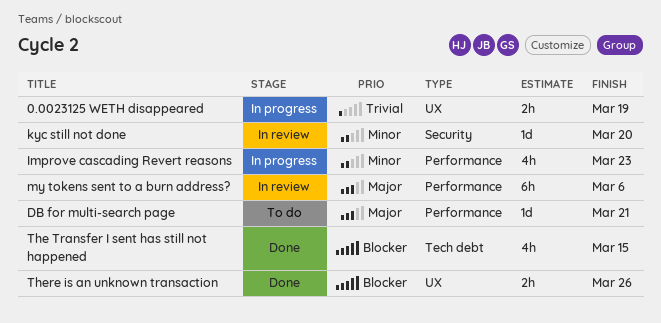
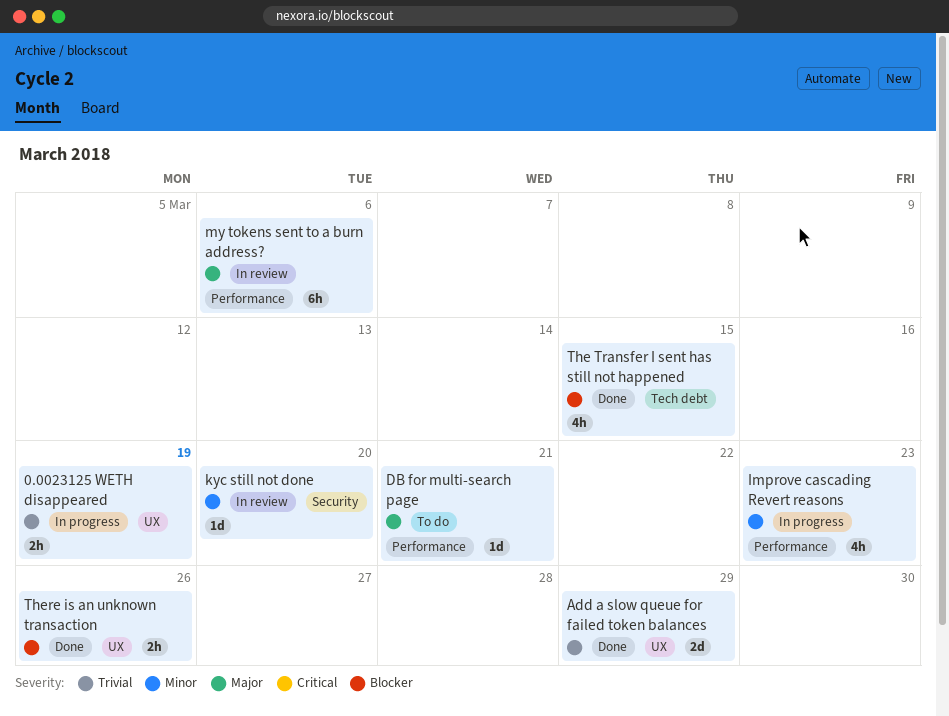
Add a slow queue for failed token balances: none -> present

